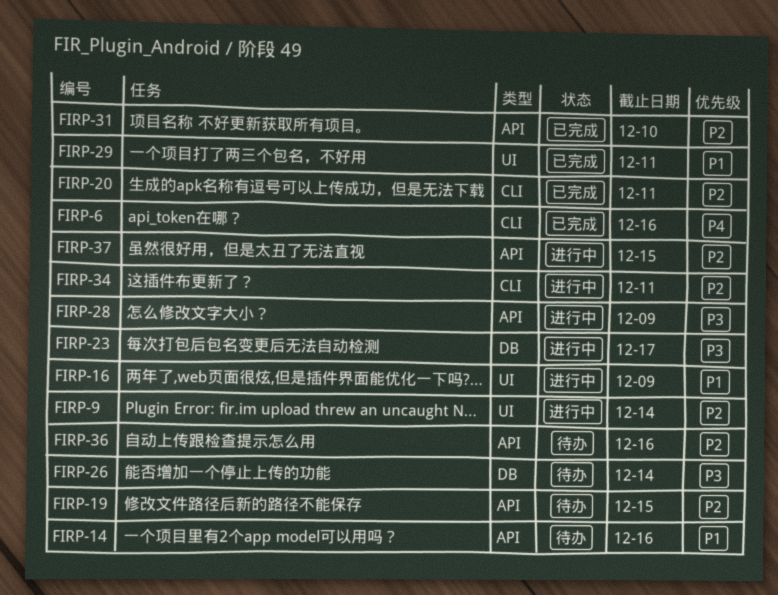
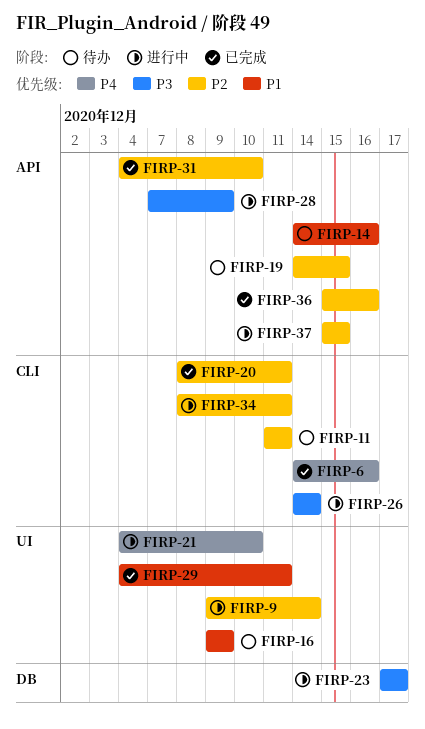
FIRP-11: none -> present
FIRP-16, status: 进行中 -> 待办
FIRP-21: none -> present
FIRP-26, status: 待办 -> 进行中
FIRP-26, label: DB -> CLI
FIRP-36, status: 待办 -> 已完成

